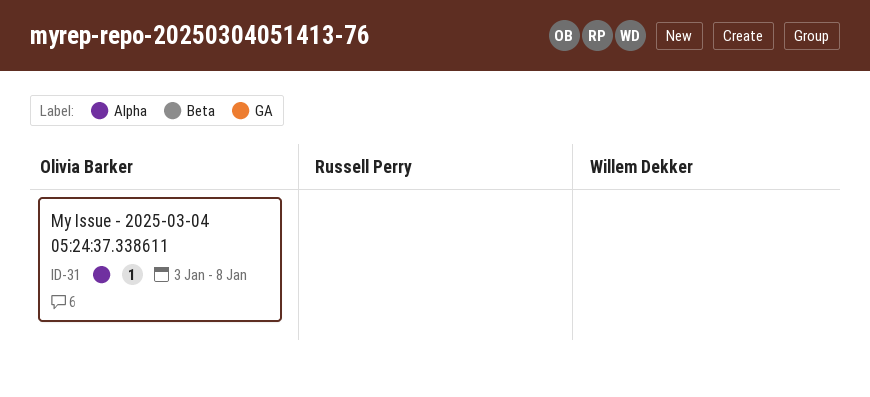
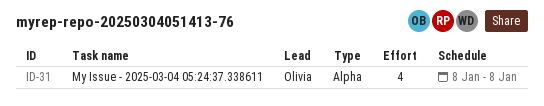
ID-31, estimate: 1 -> 4
ID-31, start: Jan 3 -> Jan 8

